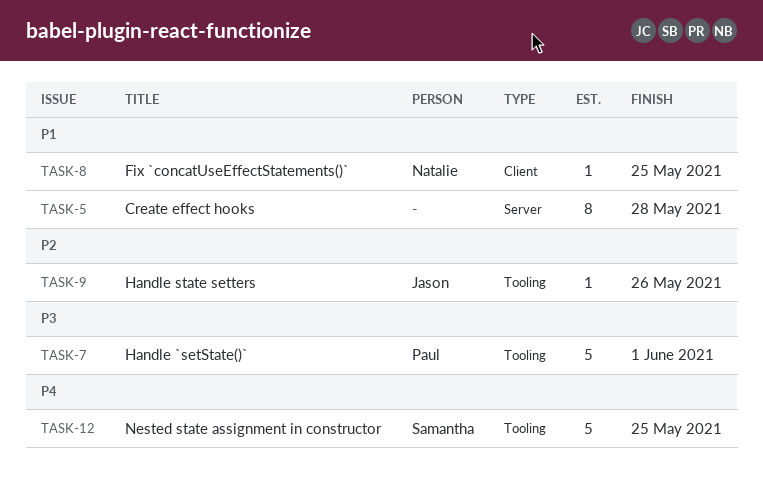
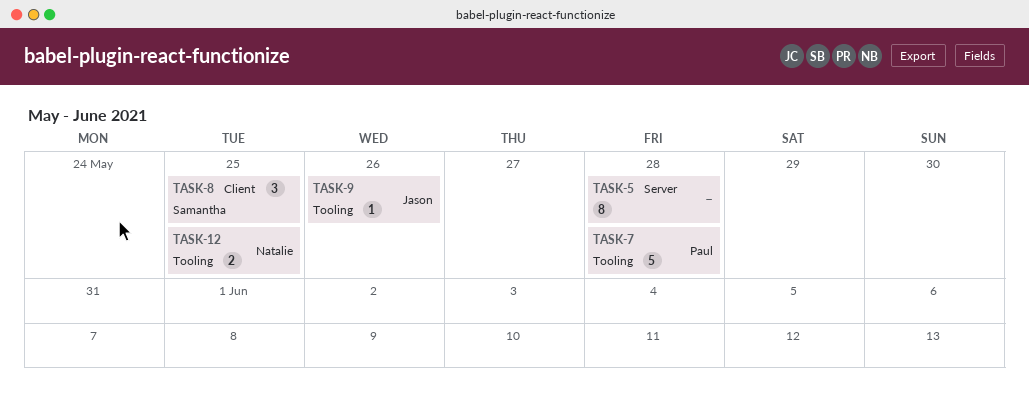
TASK-7, due: Jun 1 -> May 28
TASK-8, owner: Natalie -> Samantha
TASK-8, estimate: 1 -> 3
TASK-12, owner: Samantha -> Natalie
TASK-12, estimate: 5 -> 2

